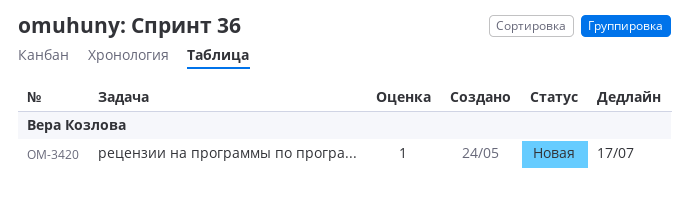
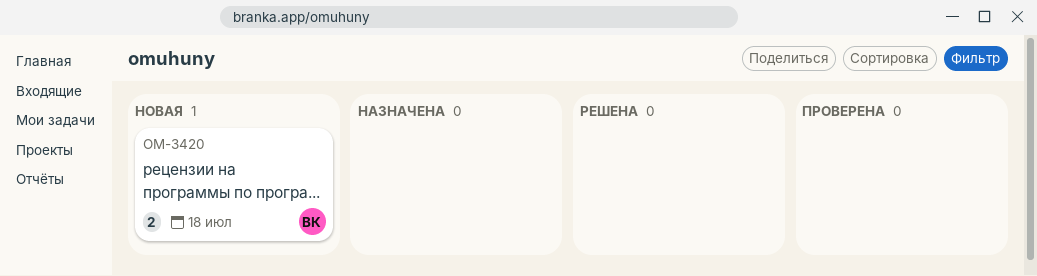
OM-3420, estimate: 1 -> 2
OM-3420, due: Jul 17 -> Jul 18

